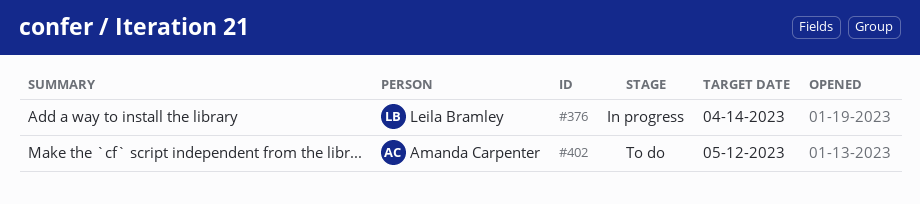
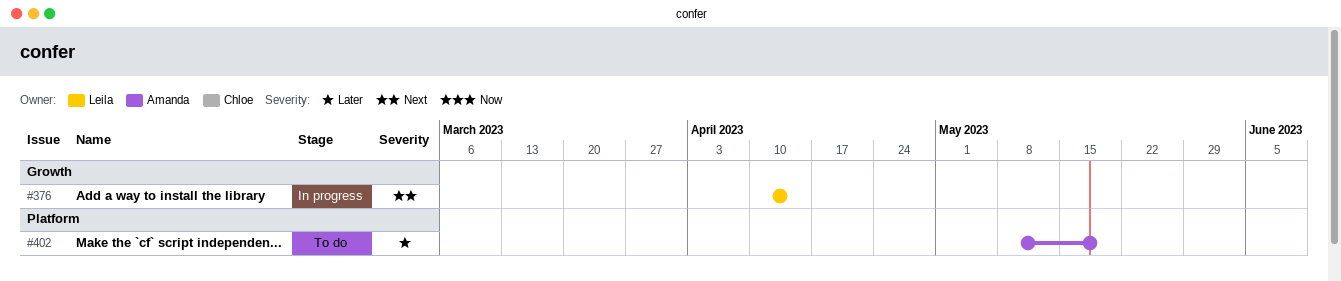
#402, due: May 12 -> May 19

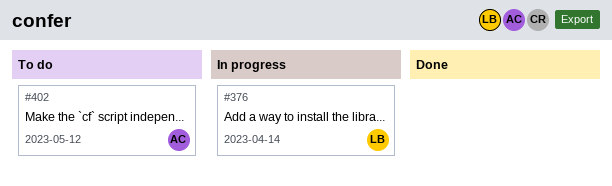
#402, due: May 19 -> May 12

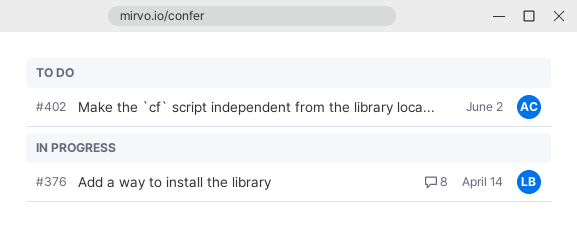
#402, due: May 12 -> Jun 2

